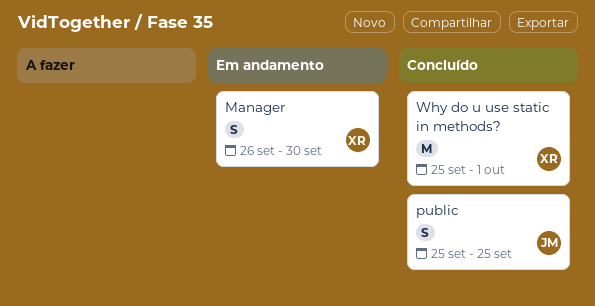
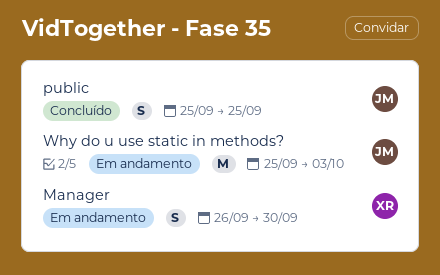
Why do u use static in methods?, status: Concluído -> Em andamento
Why do u use static in methods?, owner: XR -> JM
Why do u use static in methods?, due: Oct 1 -> Oct 3

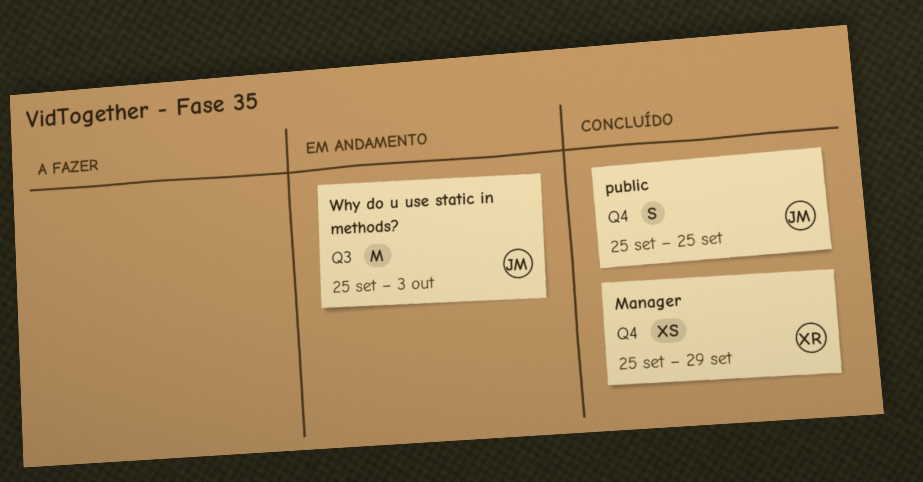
Manager, status: Em andamento -> Concluído
Manager, estimate: S -> XS
Manager, start: Sep 26 -> Sep 25
Manager, due: Sep 30 -> Sep 29

